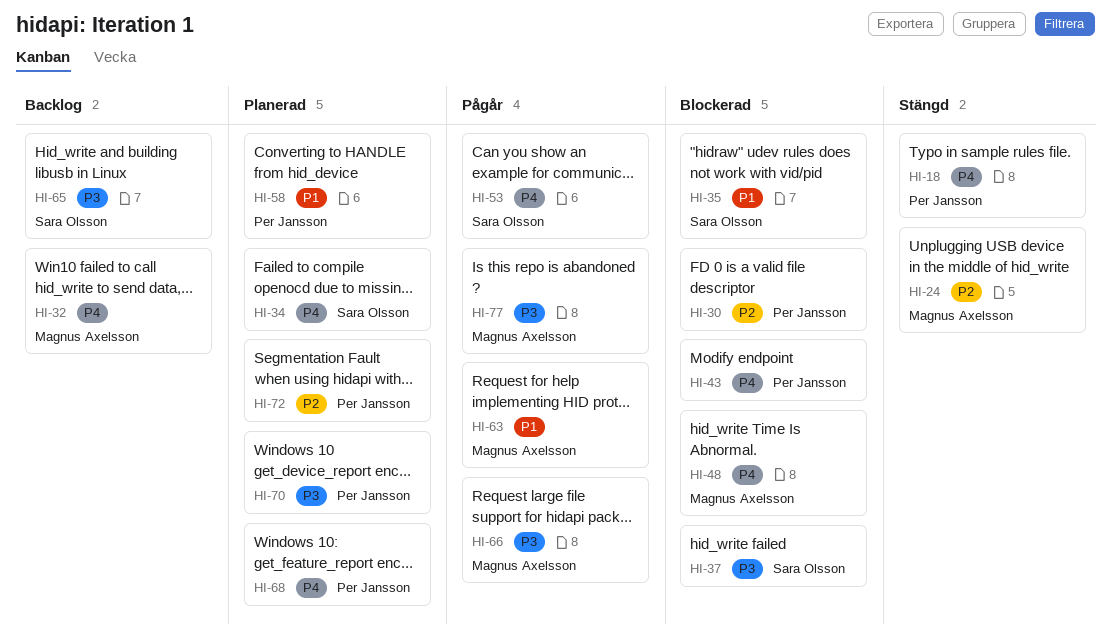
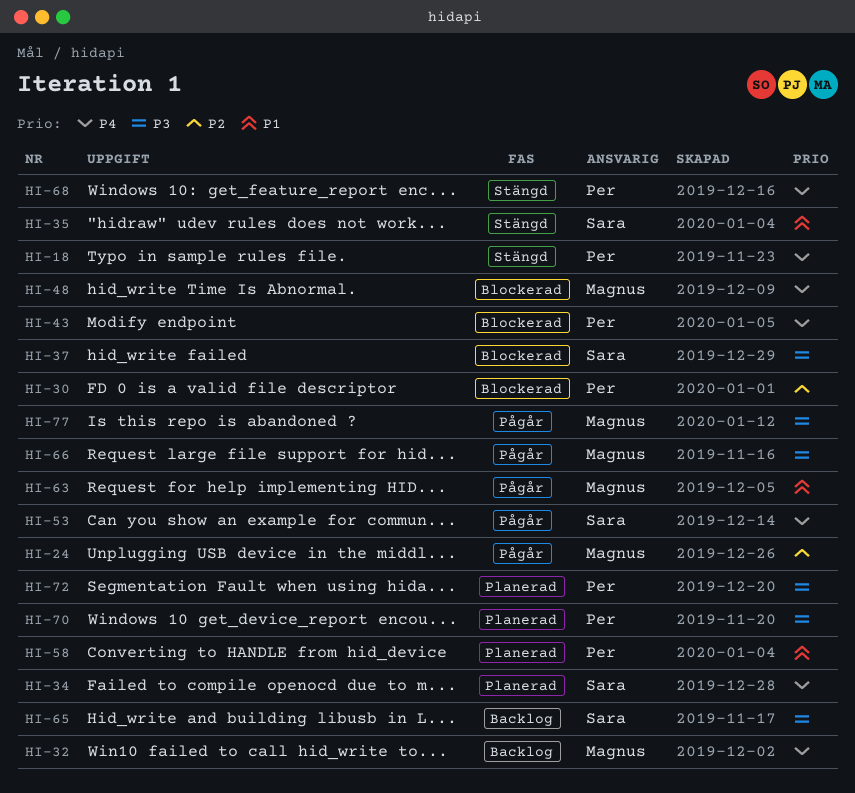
HI-24, status: Stängd -> Pågår
HI-35, status: Blockerad -> Stängd
HI-68, status: Planerad -> Stängd
HI-72, priority: P2 -> P3

